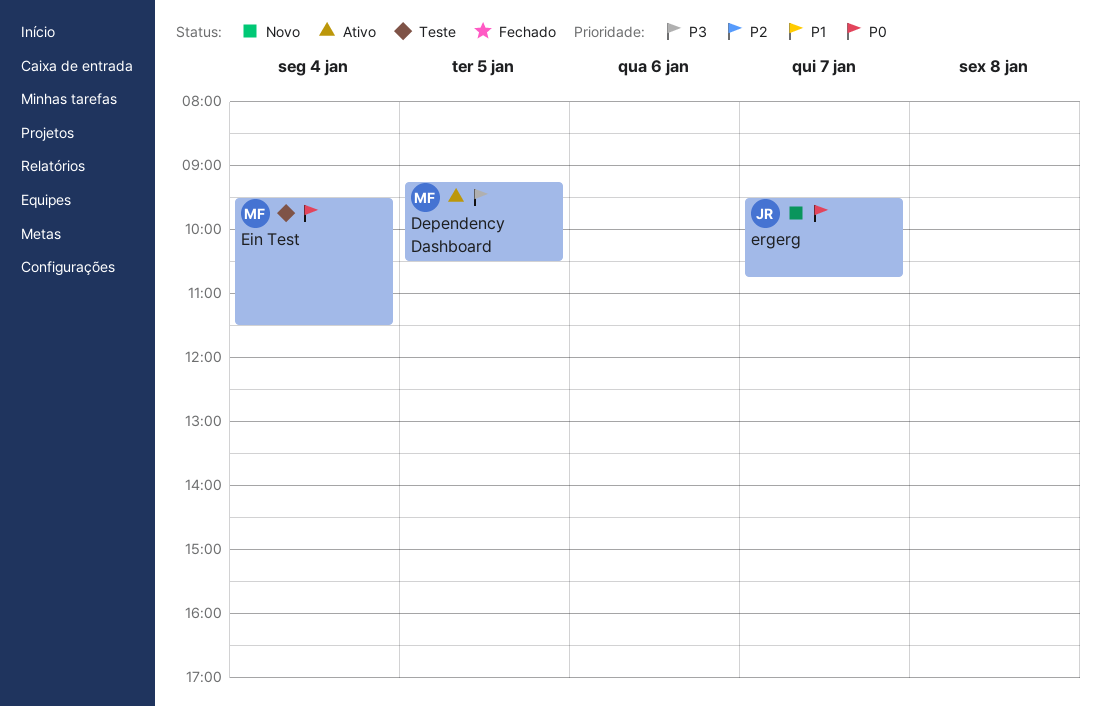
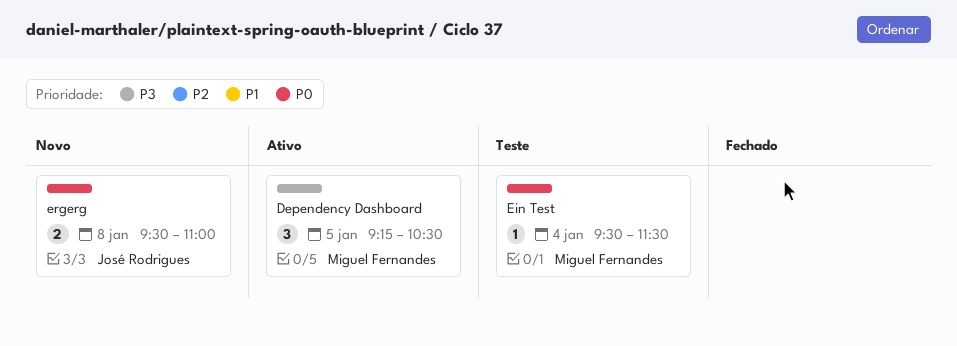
ergerg, day: Jan 7 -> Jan 8
ergerg, ends: 10:45 -> 11:00

